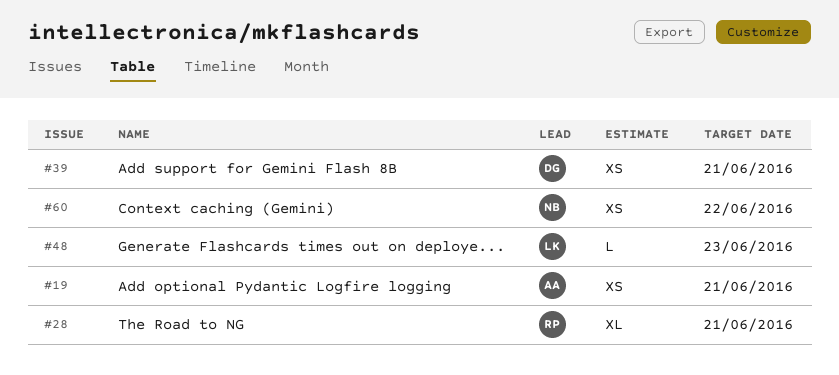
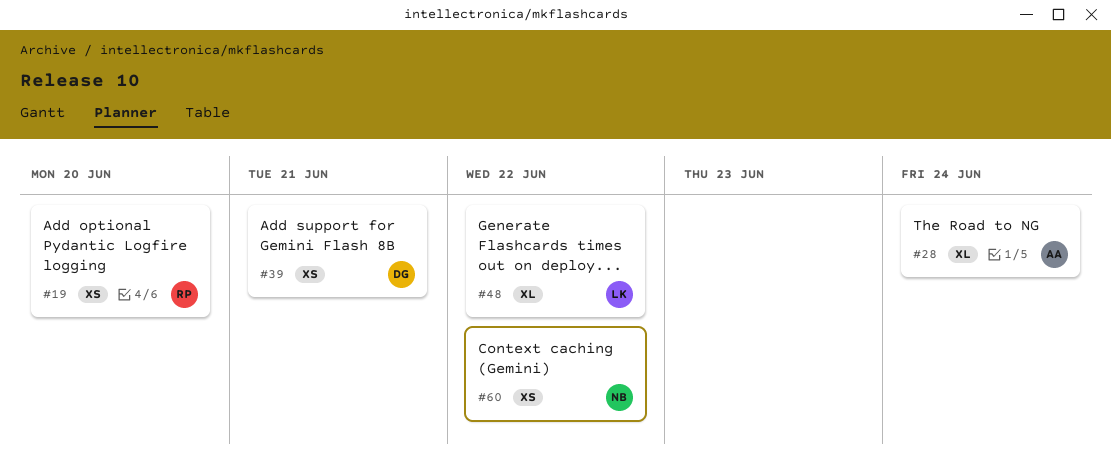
#19, owner: AA -> RP
#19, due: Jun 21 -> Jun 20
#28, owner: RP -> AA
#28, due: Jun 21 -> Jun 24
#48, estimate: L -> XL
#48, due: Jun 23 -> Jun 22

